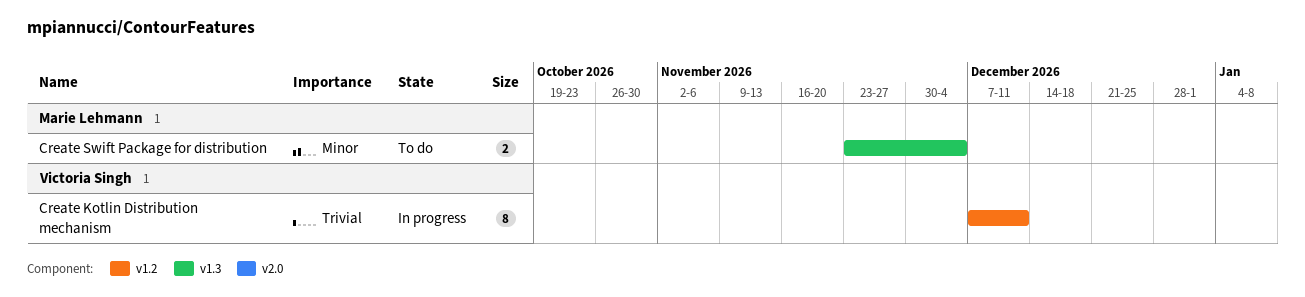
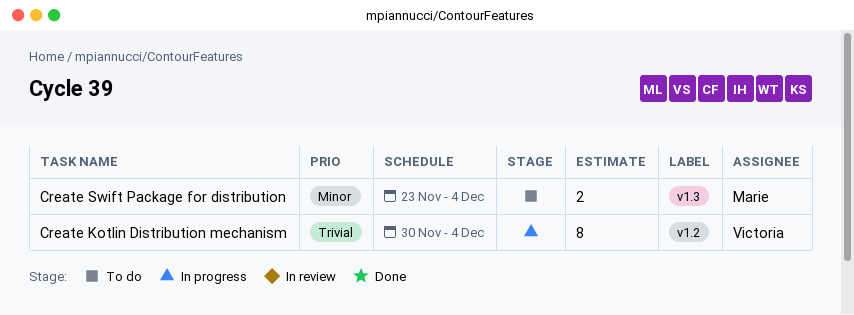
Create Kotlin Distribution mechanism, start: Dec 7 -> Nov 30
Create Kotlin Distribution mechanism, due: Dec 11 -> Dec 4

